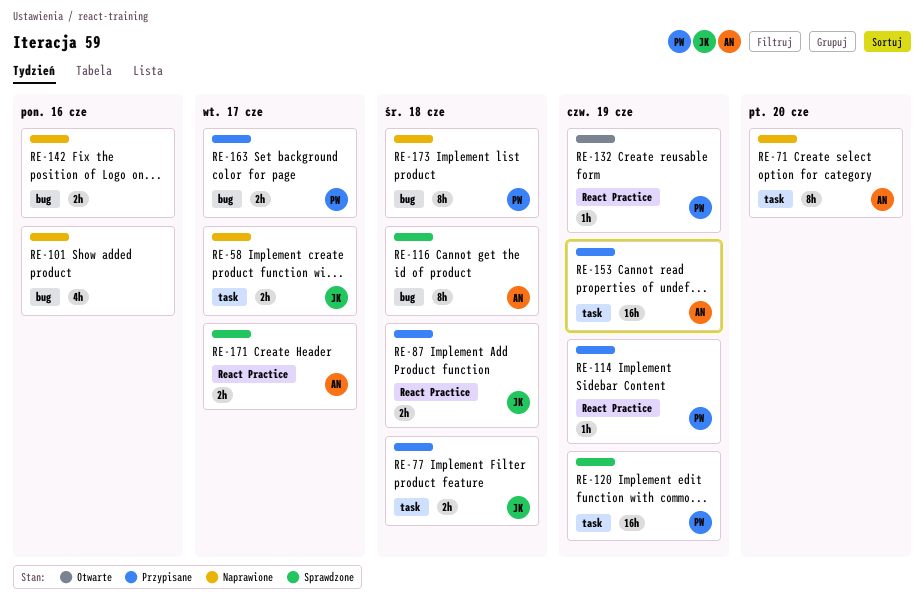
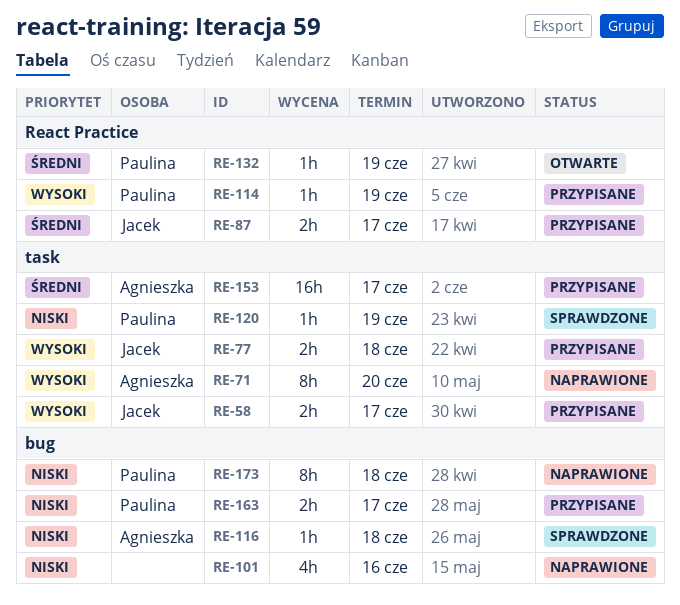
RE-58, status: Naprawione -> Przypisane
RE-87, due: Jun 18 -> Jun 17
RE-116, estimate: 8h -> 1h
RE-120, estimate: 16h -> 1h
RE-142: present -> none
RE-153, due: Jun 19 -> Jun 17
RE-171: present -> none

